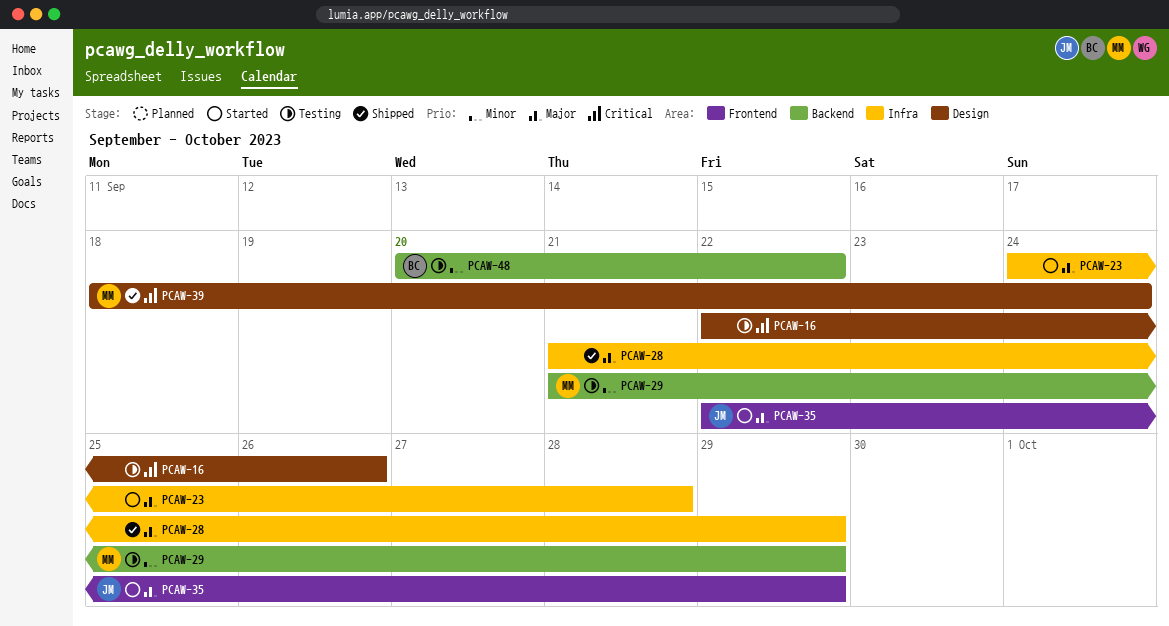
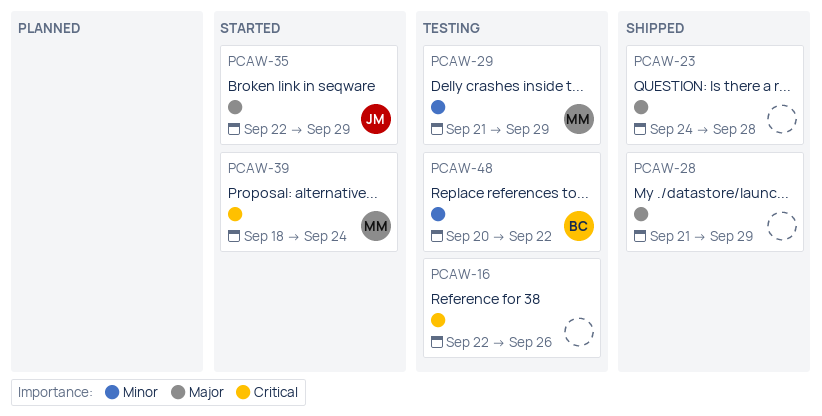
PCAW-23, status: Started -> Shipped
PCAW-39, status: Shipped -> Started

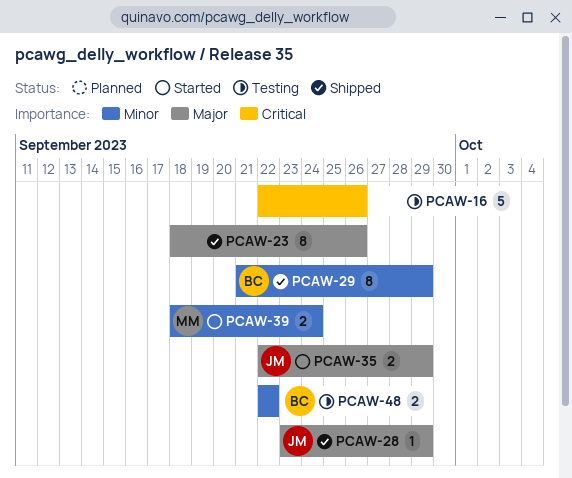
PCAW-23, start: Sep 24 -> Sep 18
PCAW-23, due: Sep 28 -> Sep 26
PCAW-28, owner: none -> JM
PCAW-28, start: Sep 21 -> Sep 23
PCAW-29, status: Testing -> Shipped
PCAW-29, owner: MM -> BC
PCAW-39, priority: Critical -> Minor
PCAW-48, start: Sep 20 -> Sep 22

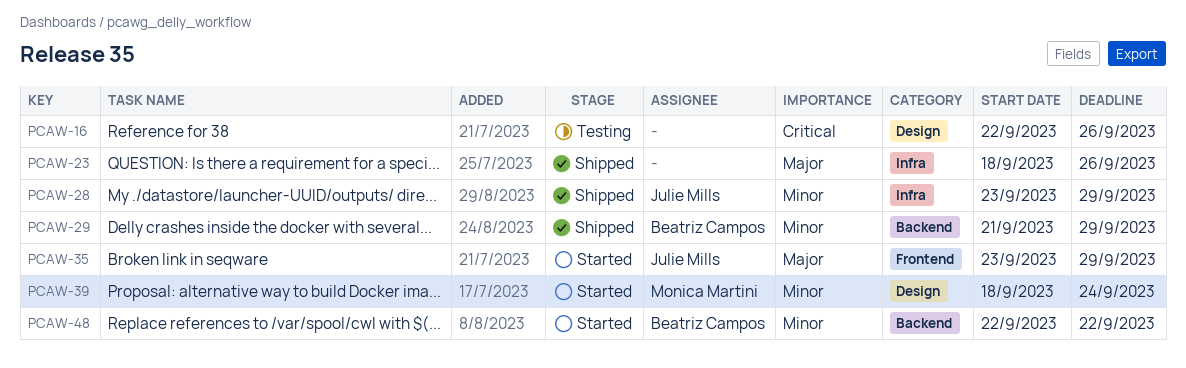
PCAW-28, priority: Major -> Minor
PCAW-35, start: Sep 22 -> Sep 23
PCAW-48, status: Testing -> Started

